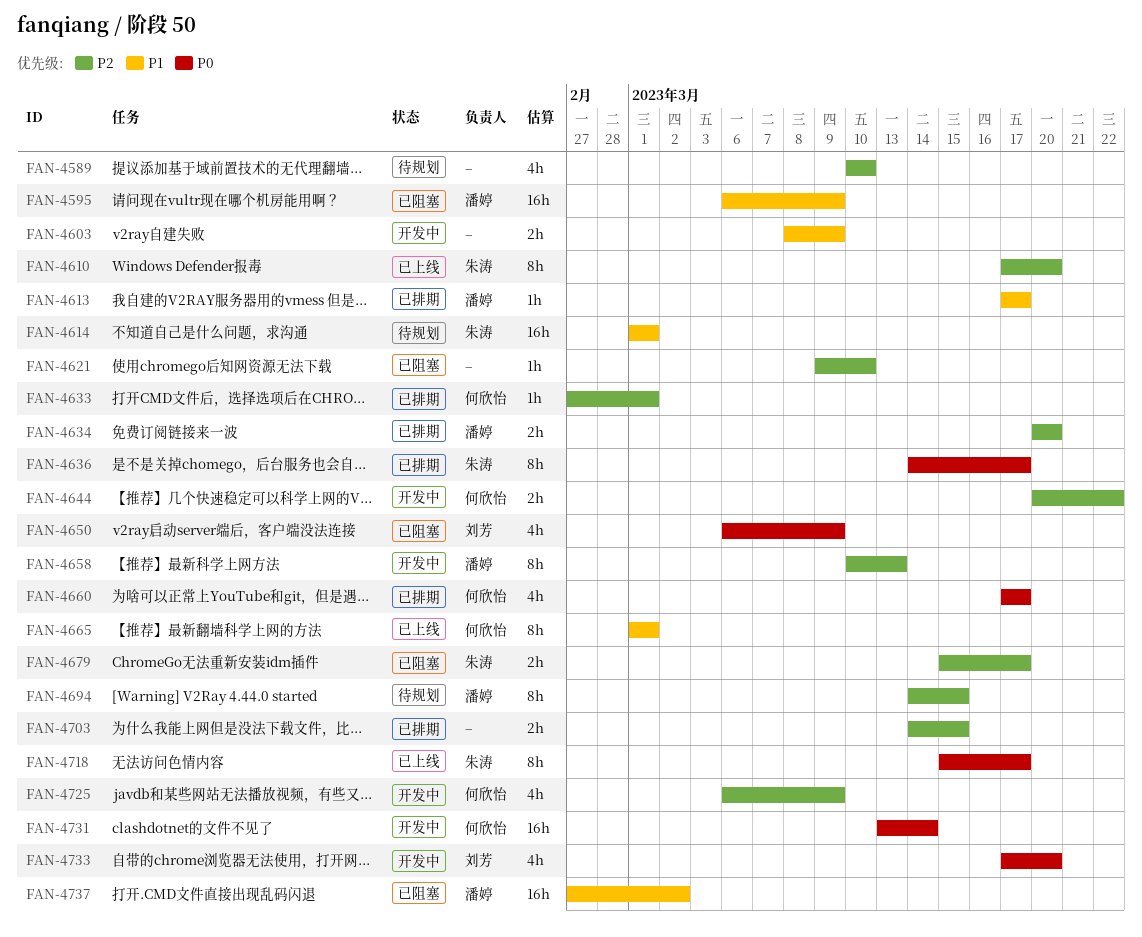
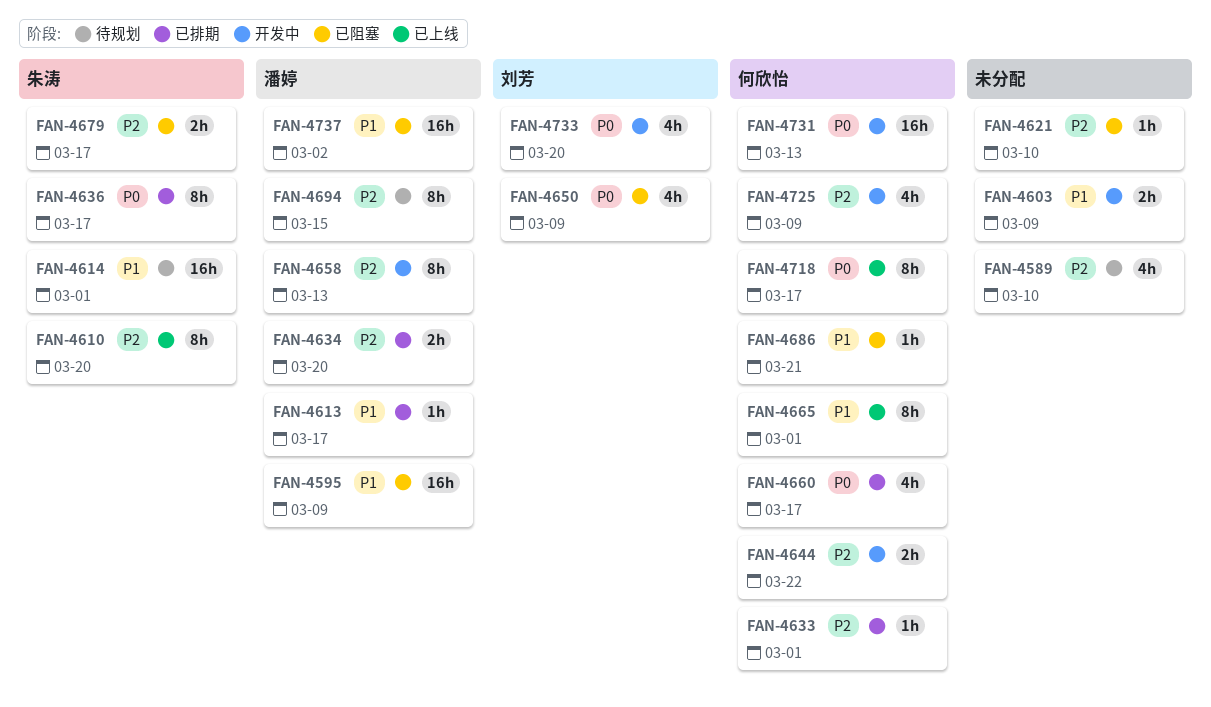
FAN-4686: none -> present
FAN-4703: present -> none
FAN-4718, owner: 朱涛 -> 何欣怡
FAN-4731, due: Mar 14 -> Mar 13

